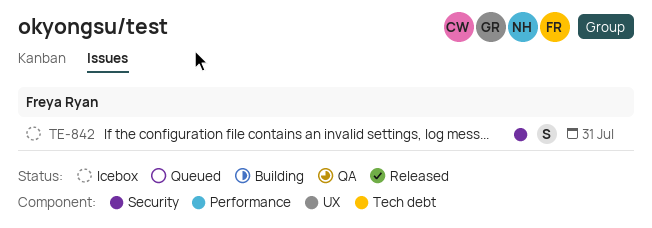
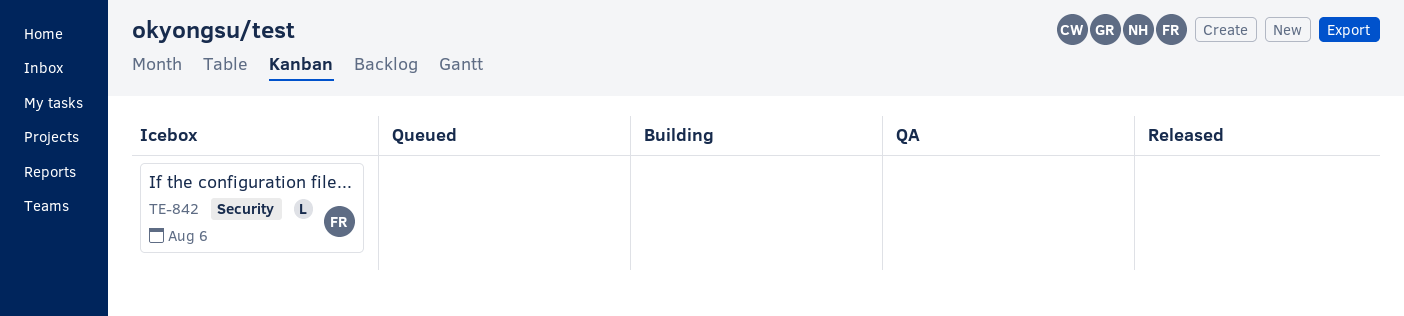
TE-842, estimate: S -> L
TE-842, due: Jul 31 -> Aug 6

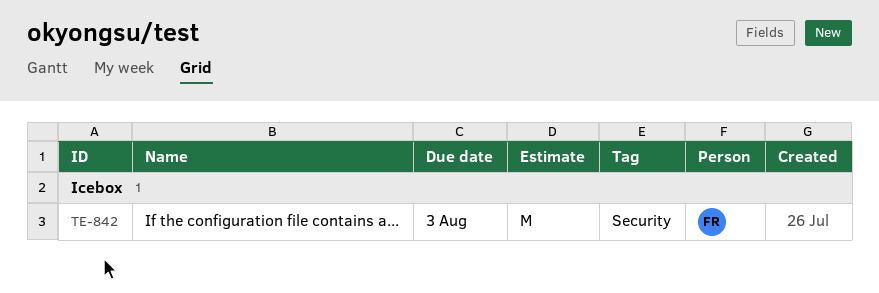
TE-842, estimate: L -> M
TE-842, due: Aug 6 -> Aug 3

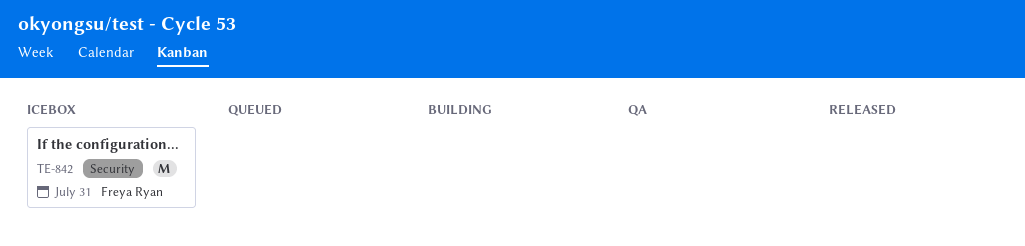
TE-842, due: Aug 3 -> Jul 31

